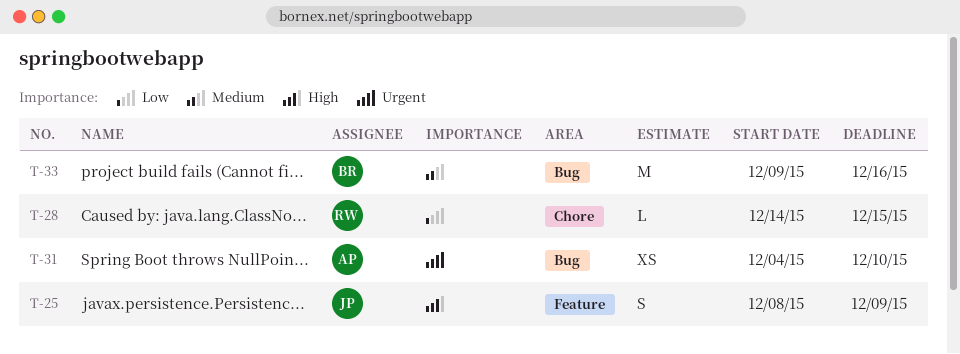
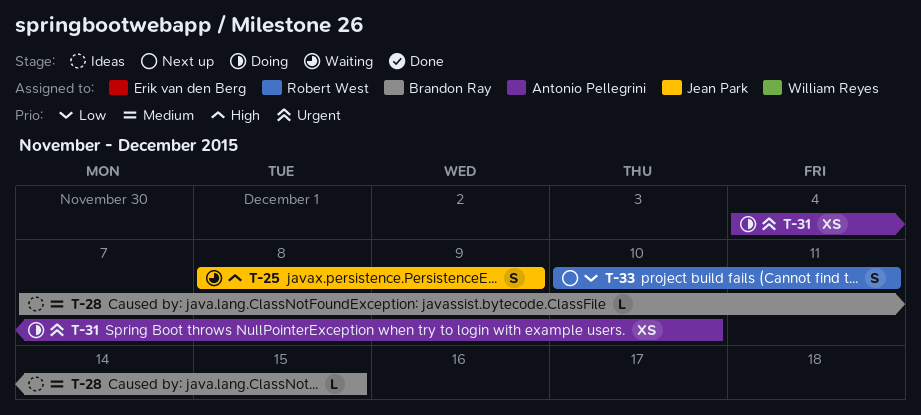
T-28, owner: Robert West -> Brandon Ray
T-28, priority: Low -> Medium
T-28, start: Dec 14 -> Dec 7
T-33, owner: Brandon Ray -> Robert West
T-33, priority: Medium -> Low
T-33, estimate: M -> S
T-33, start: Dec 9 -> Dec 10
T-33, due: Dec 16 -> Dec 11

